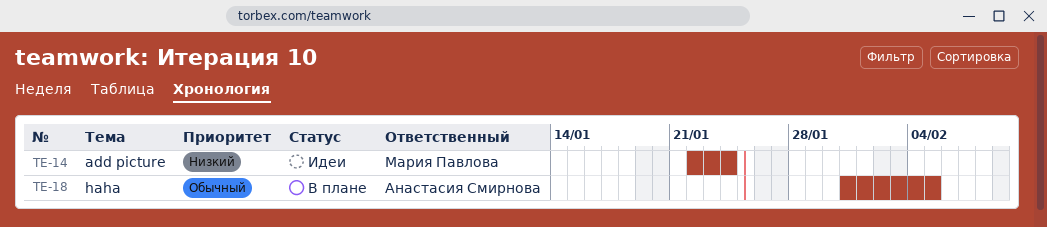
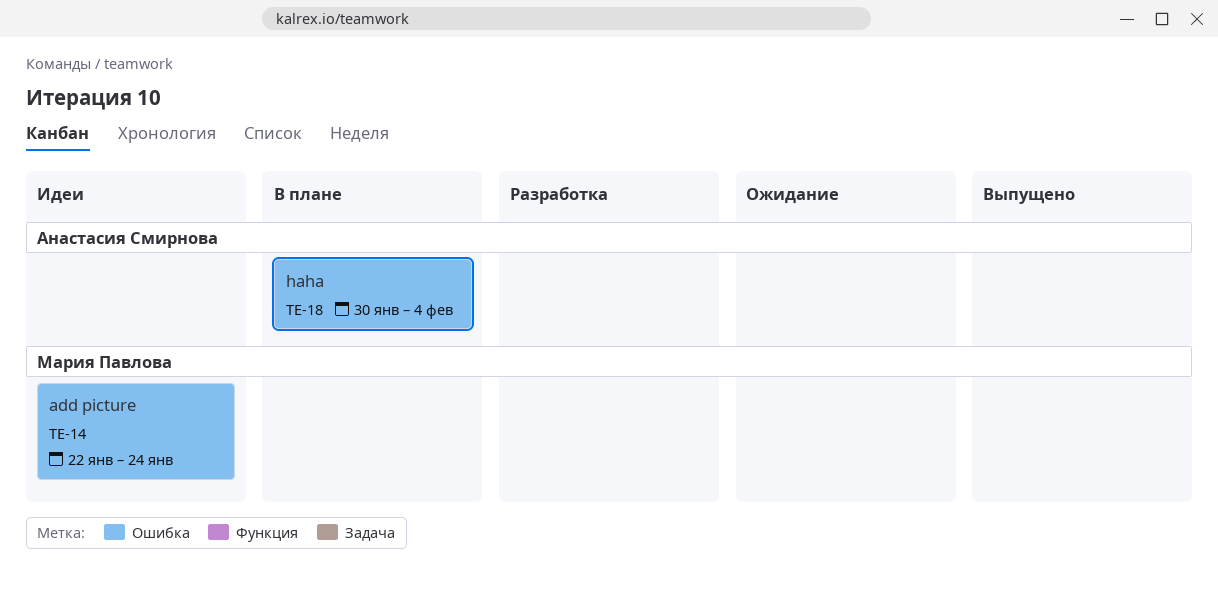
TE-18, start: Jan 31 -> Jan 30
TE-18, due: Feb 5 -> Feb 4

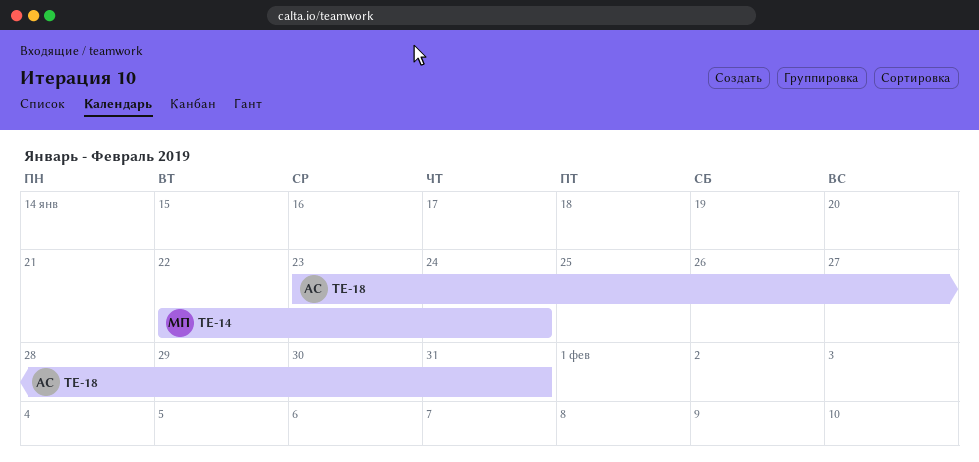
TE-18, start: Jan 30 -> Jan 23
TE-18, due: Feb 4 -> Jan 31

